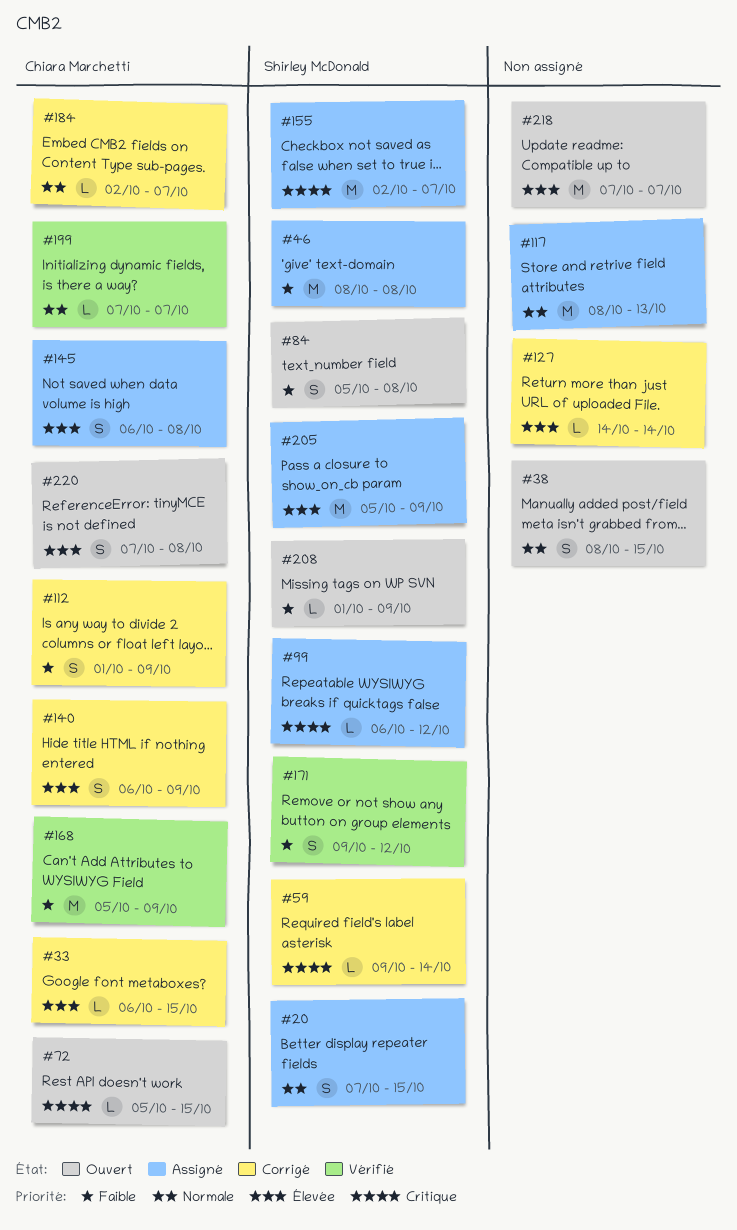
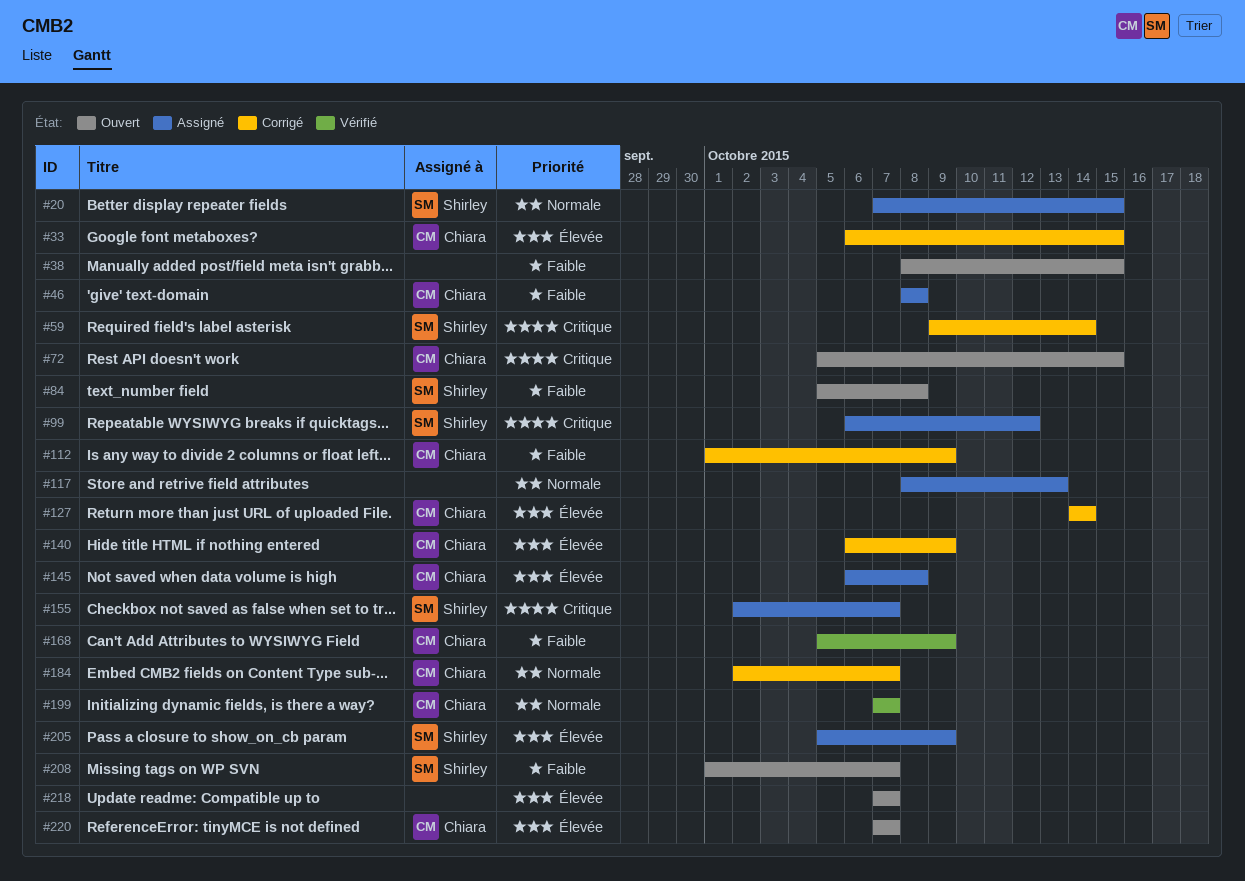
#38, priority: Normale -> Faible
#46, owner: Shirley McDonald -> Chiara Marchetti
#127, owner: none -> Chiara Marchetti
#171: present -> none
#208, due: Oct 9 -> Oct 7
#220, due: Oct 8 -> Oct 7

